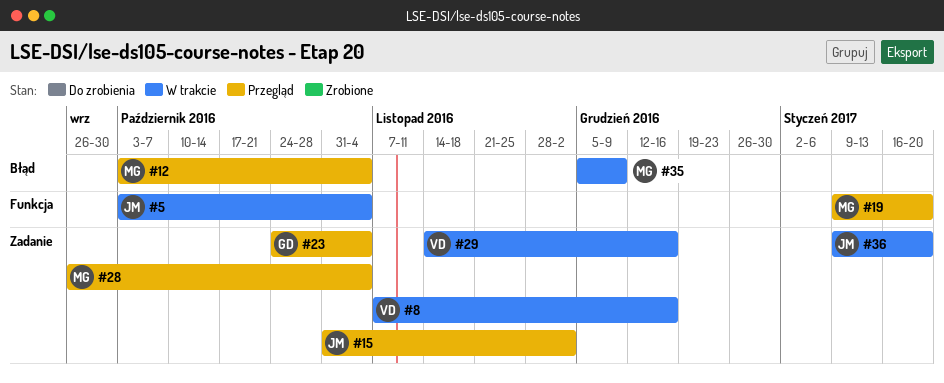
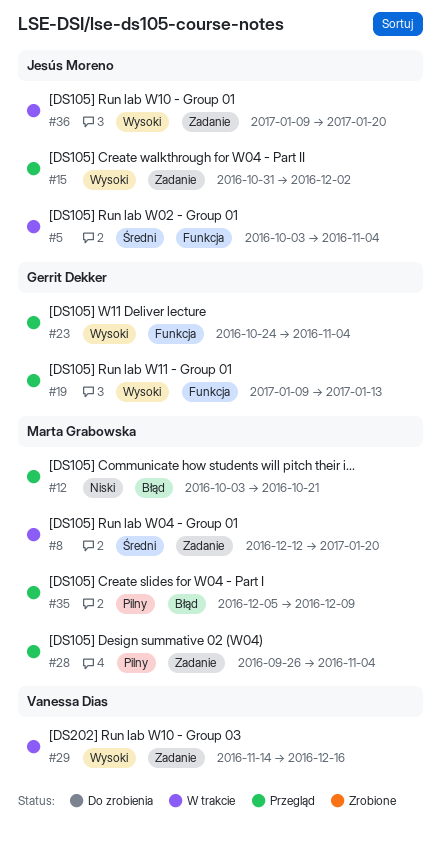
#8, owner: Vanessa Dias -> Marta Grabowska
#8, start: Nov 7 -> Dec 12
#8, due: Dec 16 -> Jan 20
#12, due: Nov 4 -> Oct 21
#19, owner: Marta Grabowska -> Gerrit Dekker
#19, due: Jan 20 -> Jan 13
#23, label: Zadanie -> Funkcja
#35, status: W trakcie -> Przegląd

